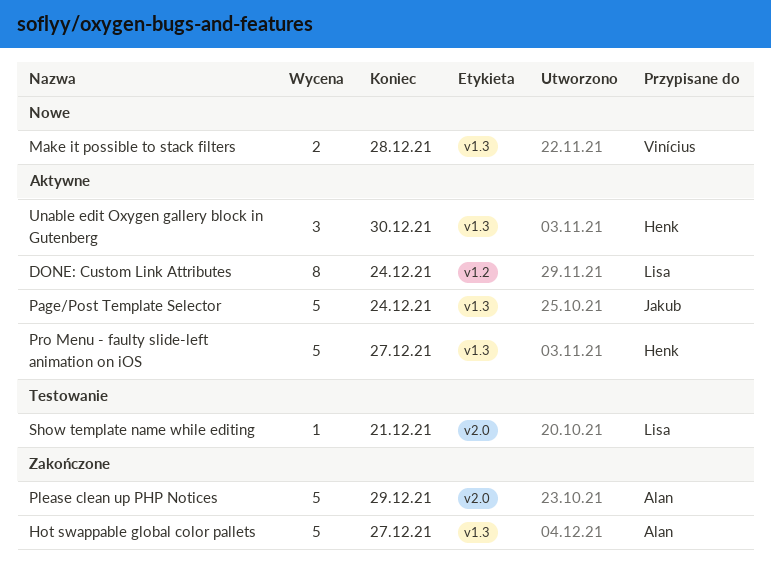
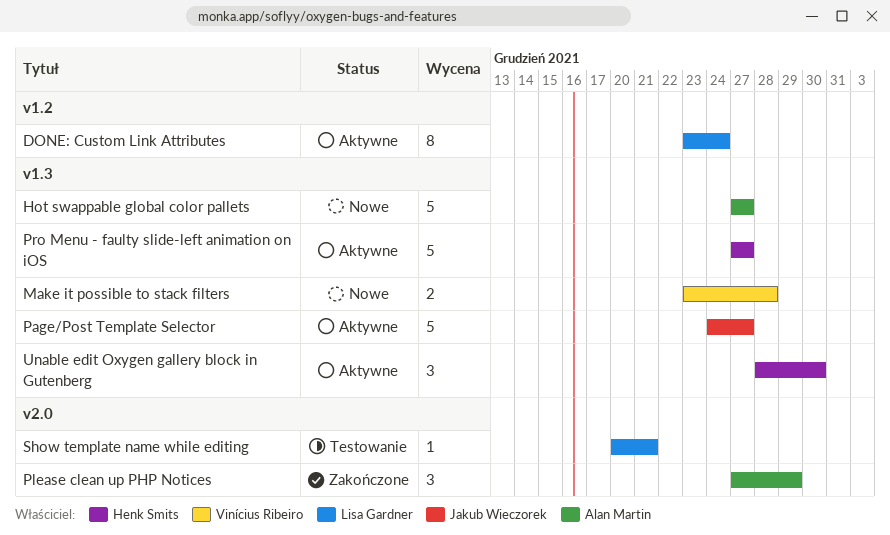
Hot swappable global color pallets, status: Zakończone -> Nowe
Page/Post Template Selector, due: Dec 24 -> Dec 27
Please clean up PHP Notices, estimate: 5 -> 3

